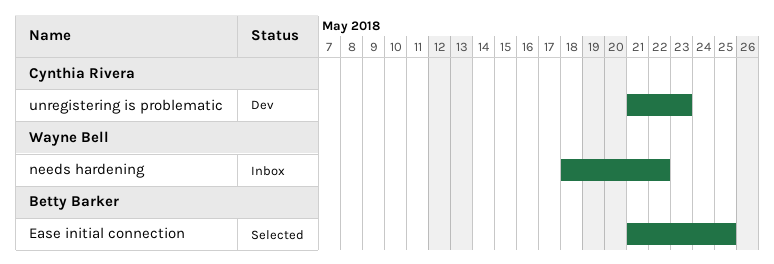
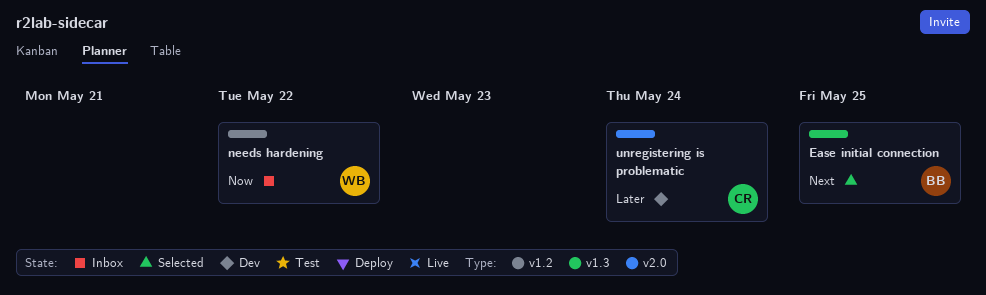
unregistering is problematic, due: May 23 -> May 24

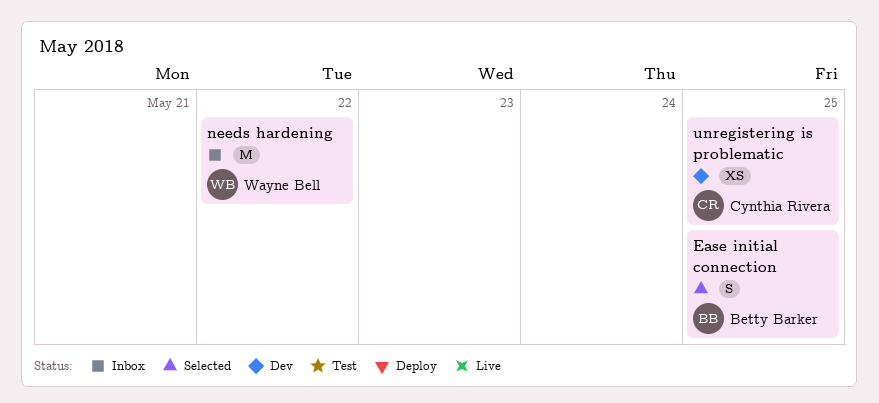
unregistering is problematic, due: May 24 -> May 25

